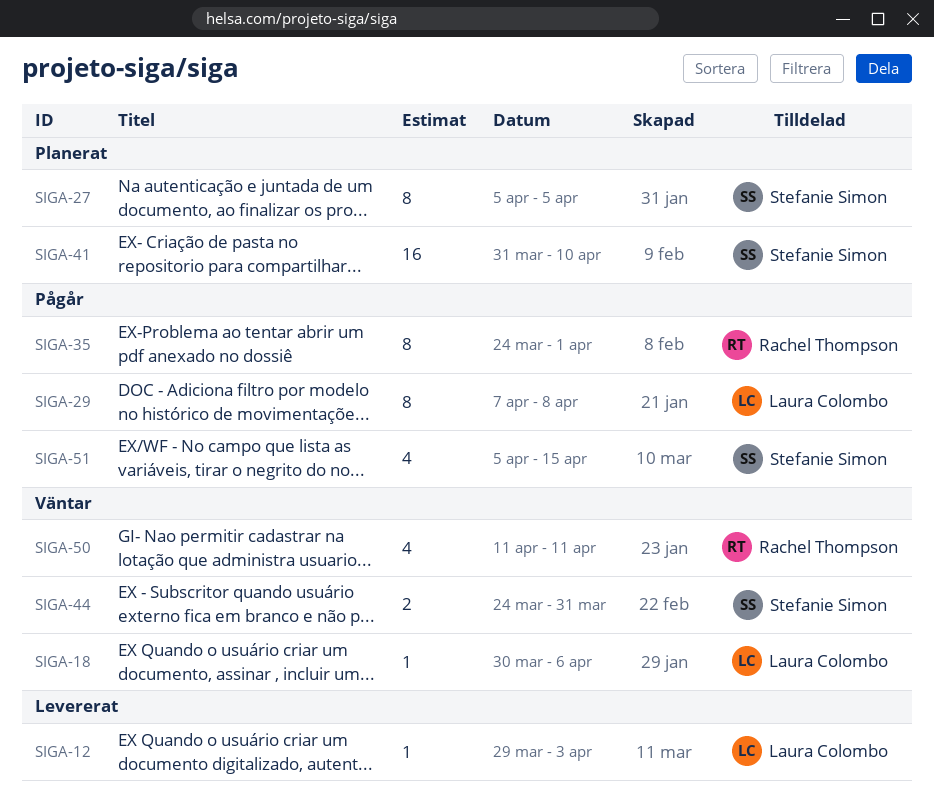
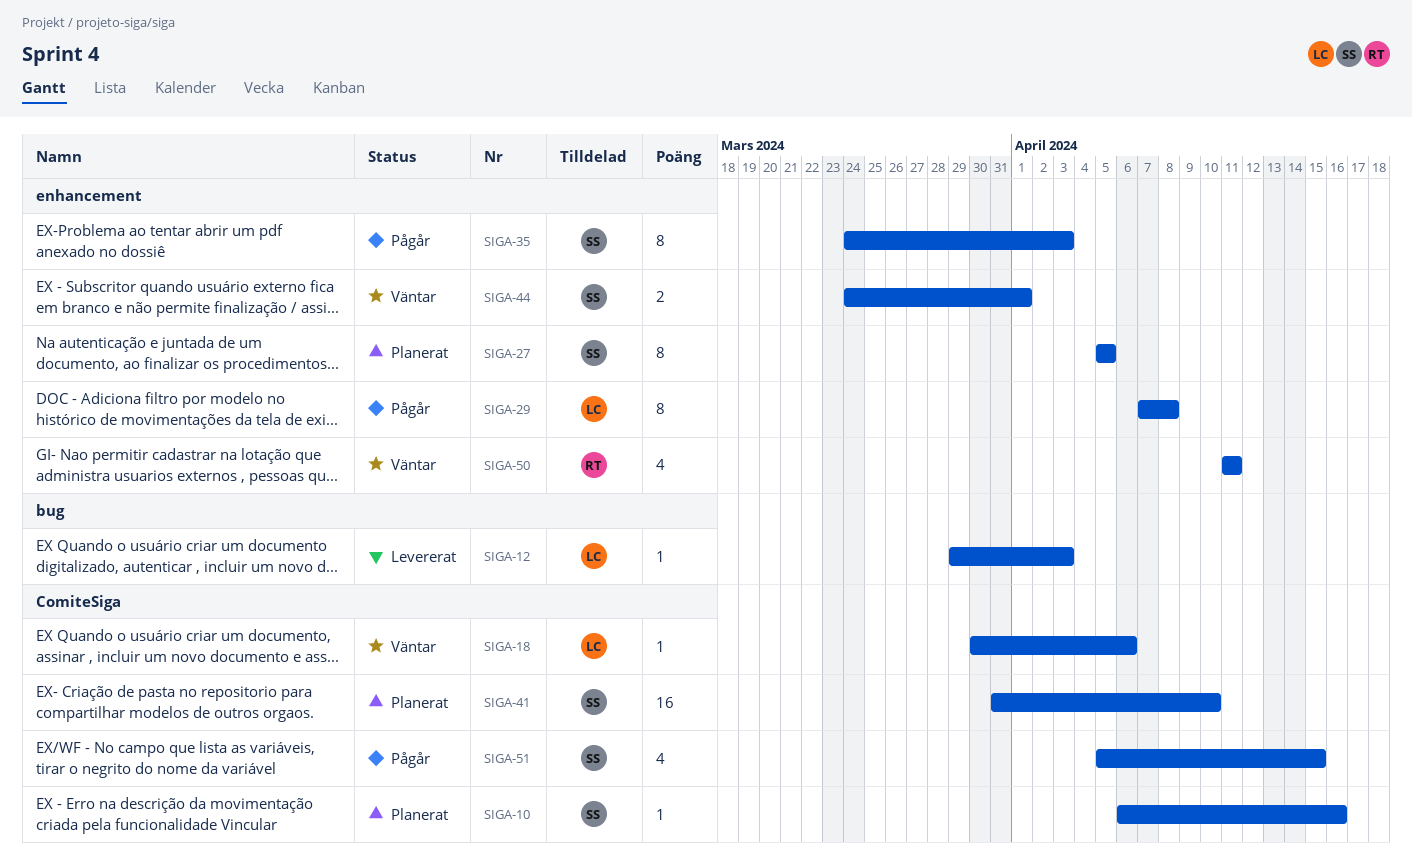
SIGA-10: none -> present
SIGA-35, owner: Rachel Thompson -> Stefanie Simon
SIGA-35, due: Apr 1 -> Apr 3
SIGA-44, due: Mar 31 -> Apr 1

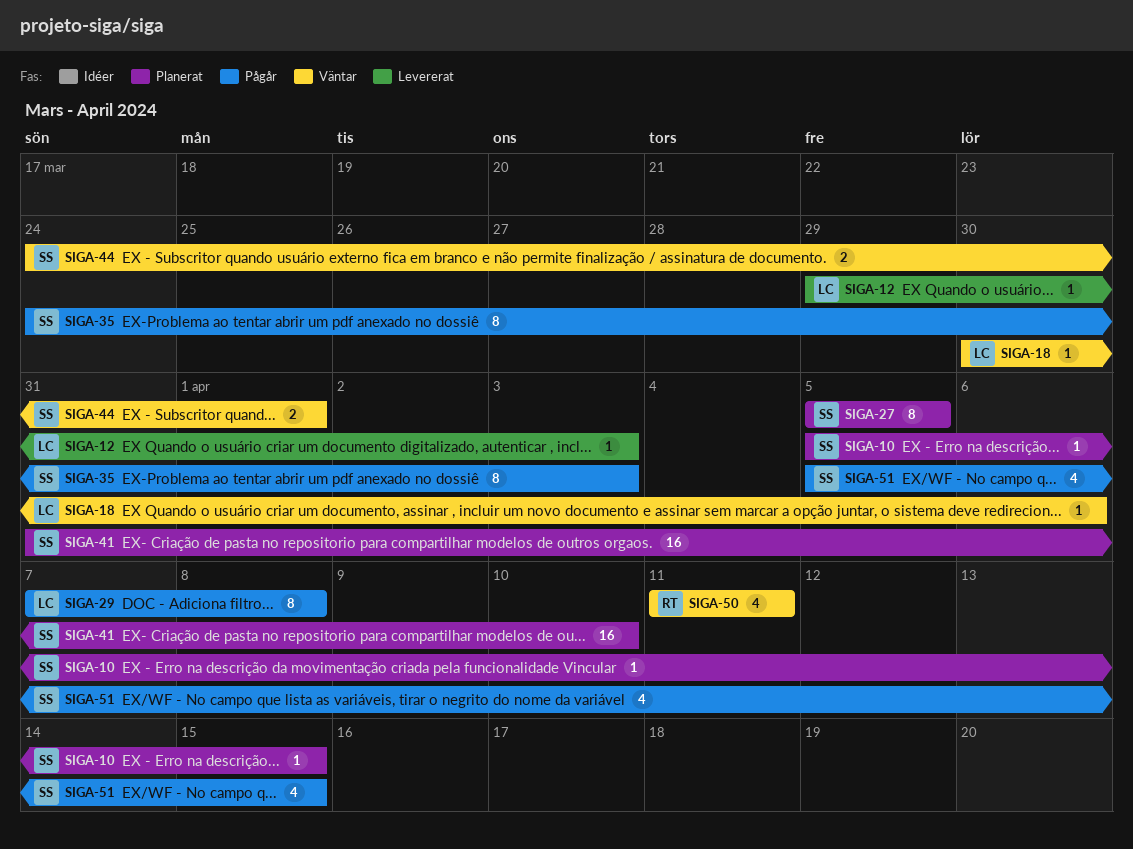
SIGA-10, start: Apr 6 -> Apr 5
SIGA-10, due: Apr 16 -> Apr 15

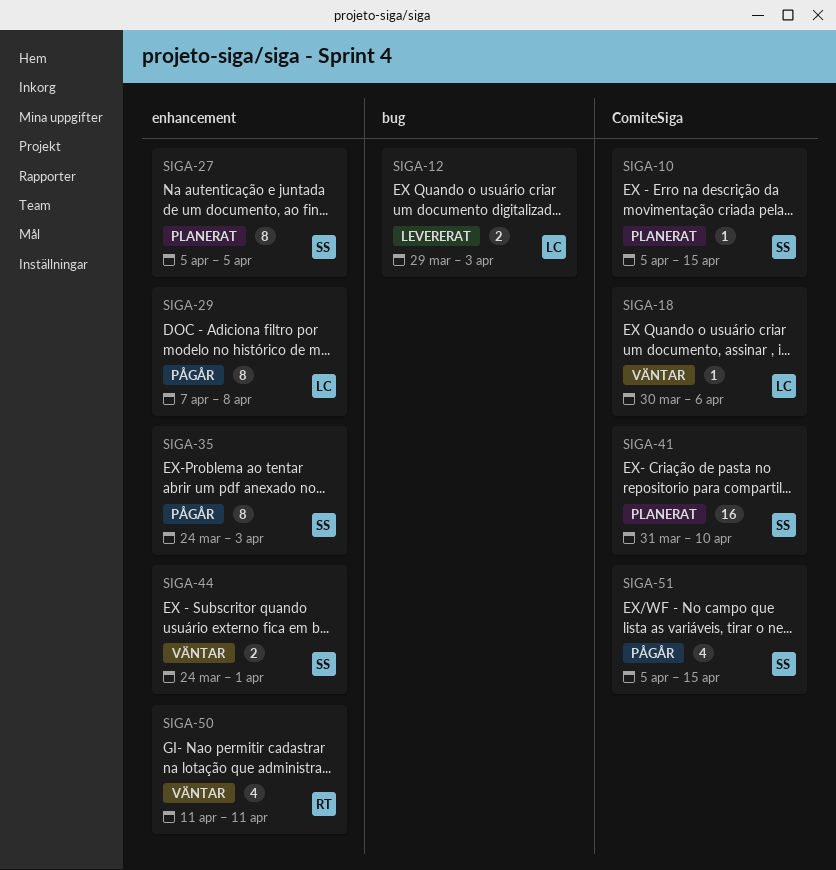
SIGA-12, estimate: 1 -> 2

